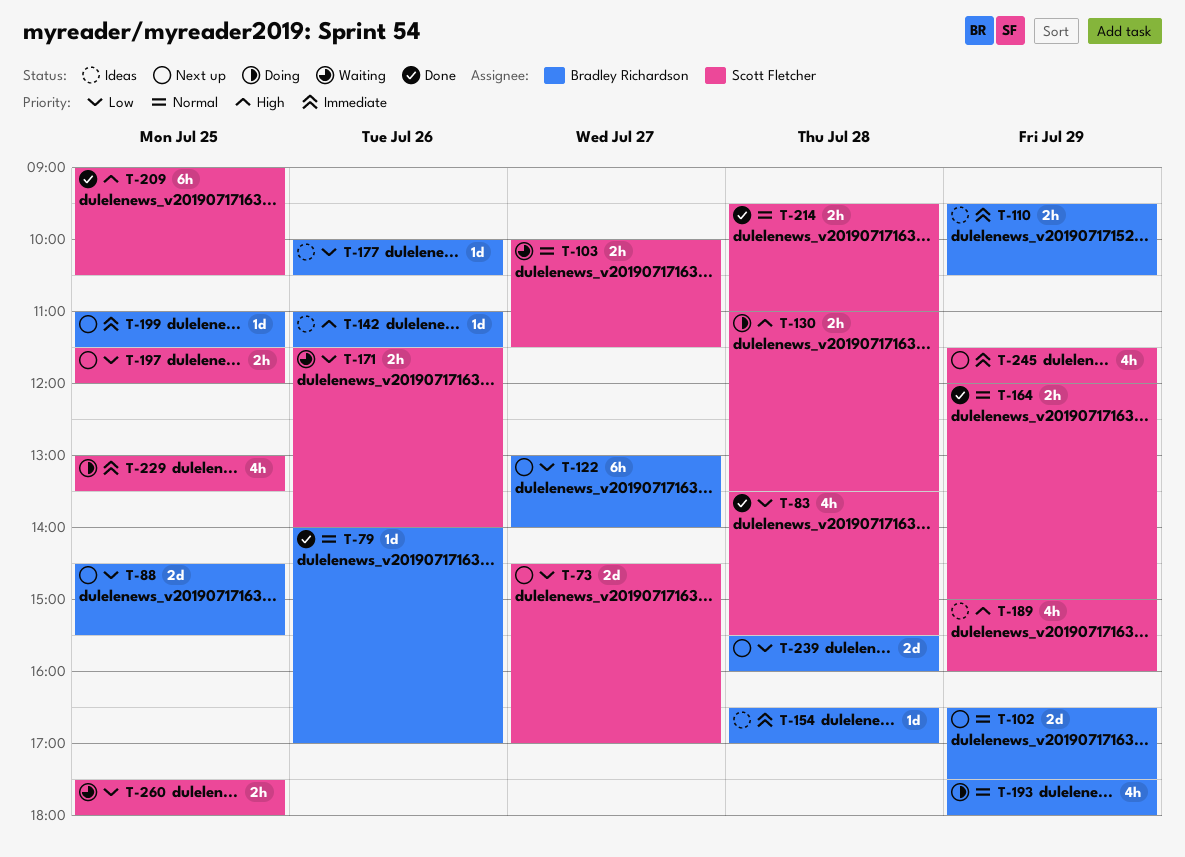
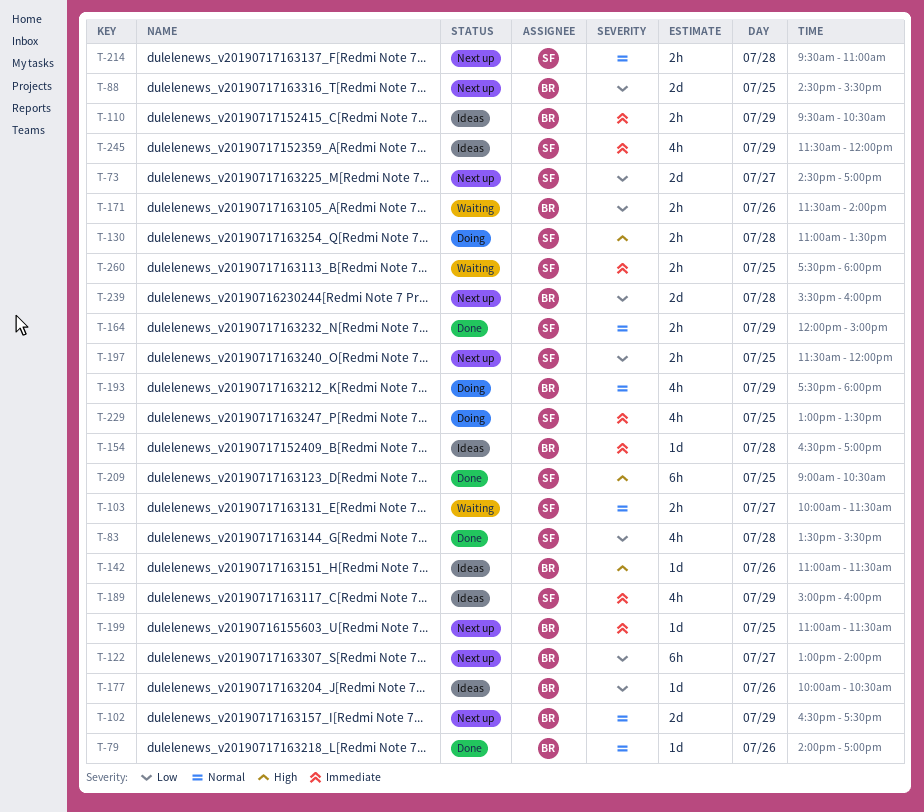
T-171, owner: Scott Fletcher -> Bradley Richardson
T-189, priority: High -> Immediate
T-214, status: Done -> Next up
T-245, status: Next up -> Ideas
T-260, priority: Low -> Immediate

